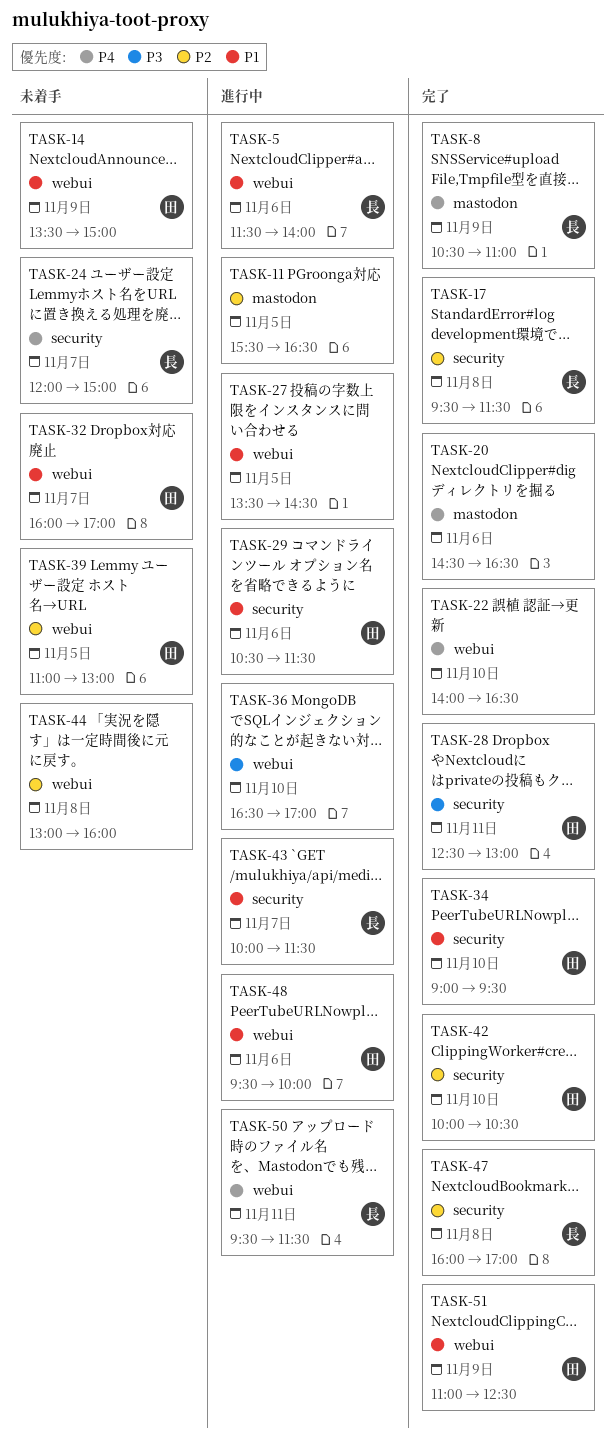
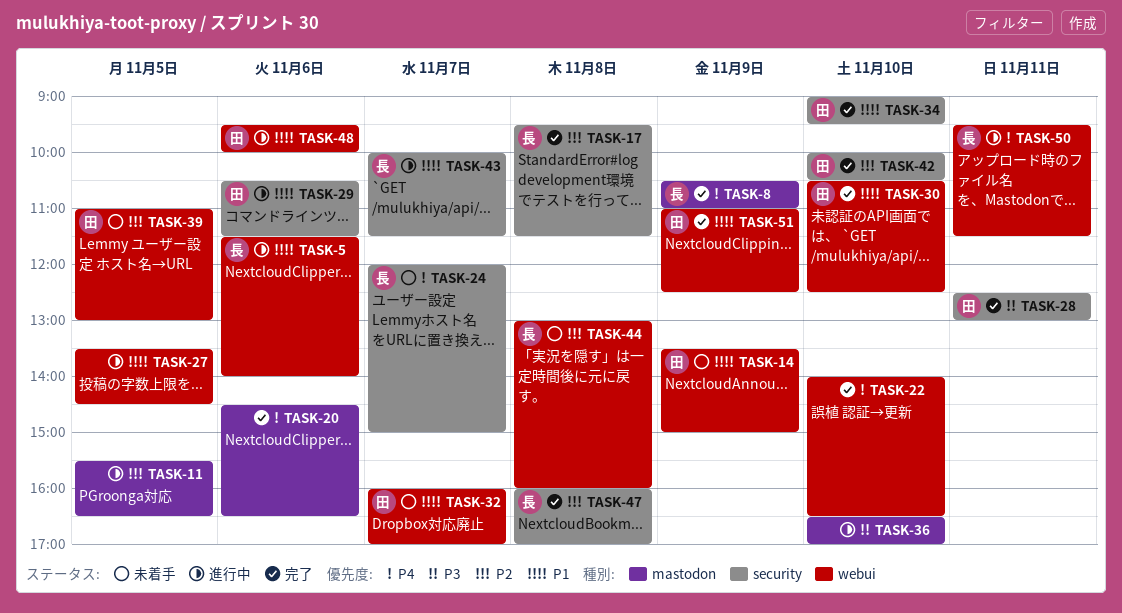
TASK-30: none -> present
TASK-36, label: webui -> mastodon
TASK-44, owner: none -> 長

